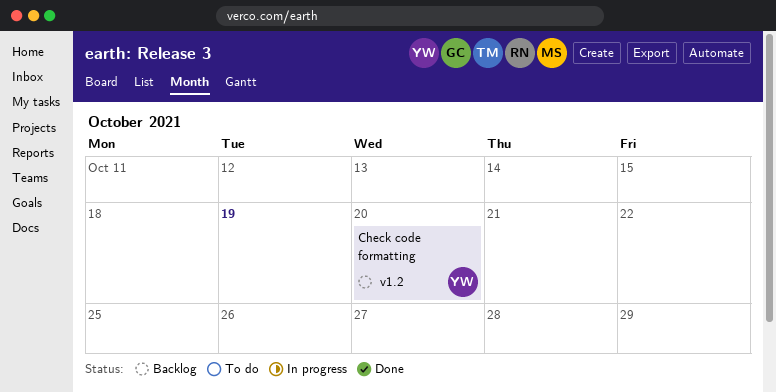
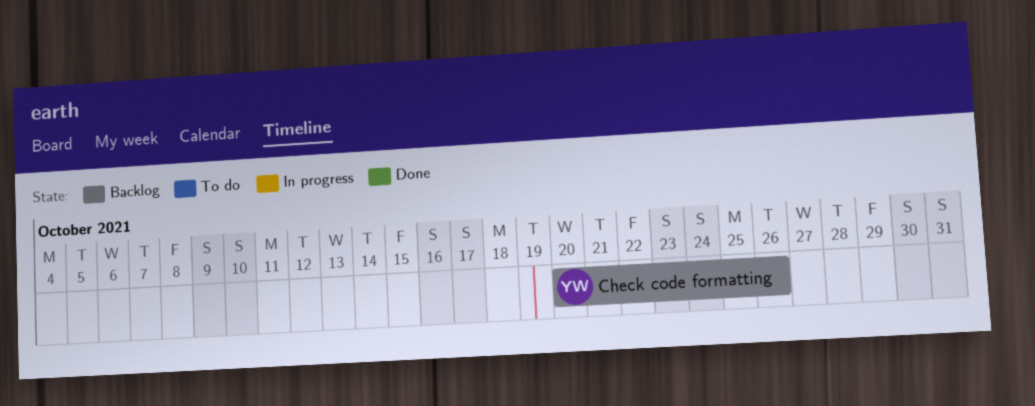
Check code formatting, due: Oct 20 -> Oct 26

